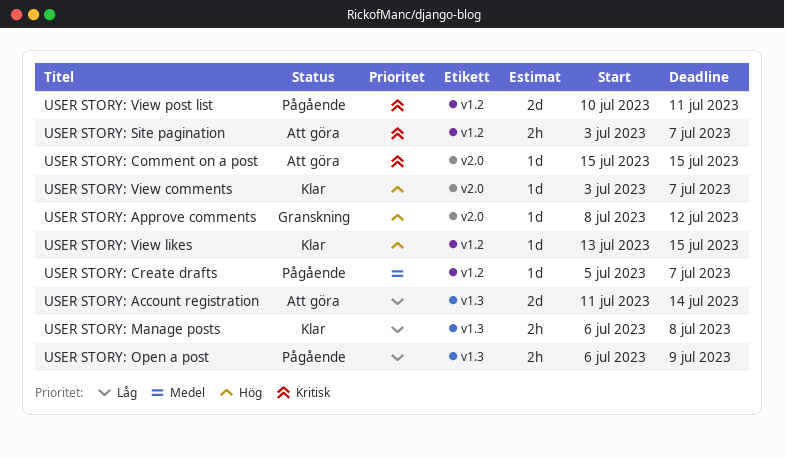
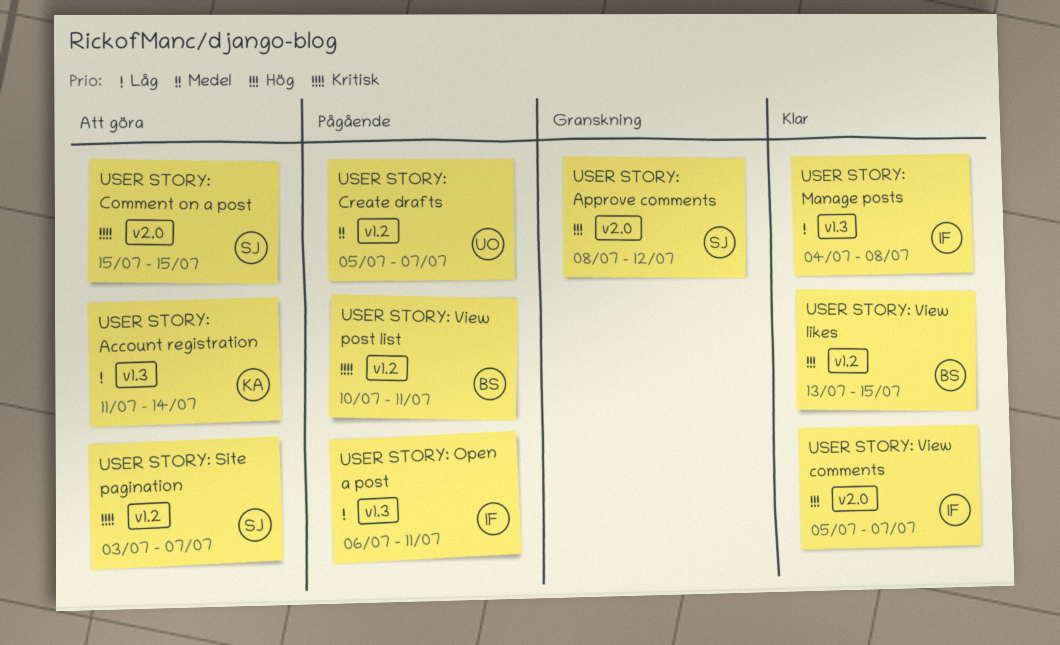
USER STORY: Manage posts, start: Jul 6 -> Jul 4
USER STORY: Open a post, due: Jul 9 -> Jul 11
USER STORY: View comments, start: Jul 3 -> Jul 5

